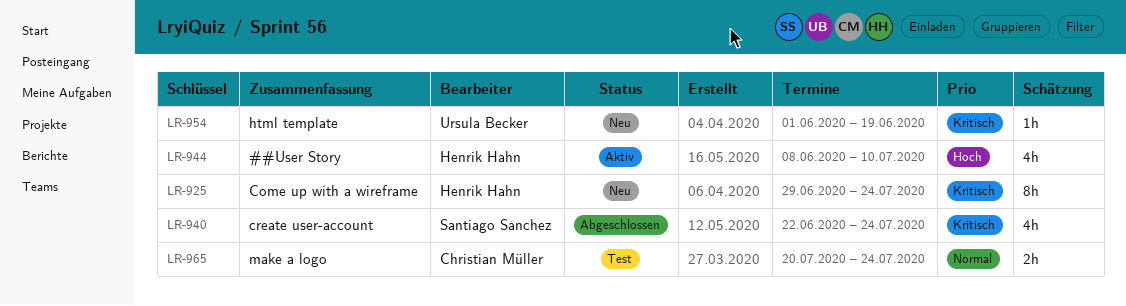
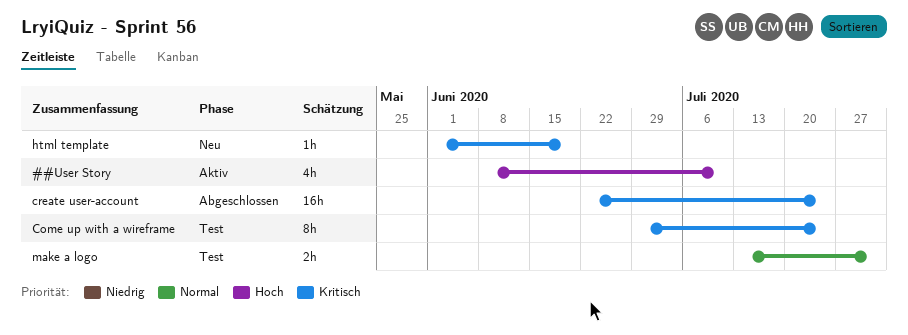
Come up with a wireframe, status: Neu -> Test
create user-account, estimate: 4h -> 16h
make a logo, start: Jul 20 -> Jul 13
make a logo, due: Jul 24 -> Jul 31

